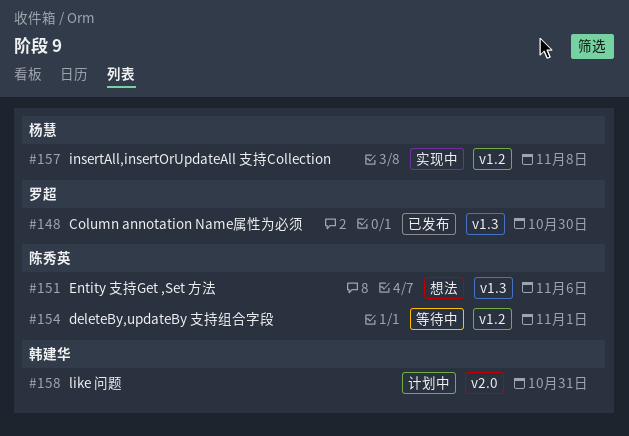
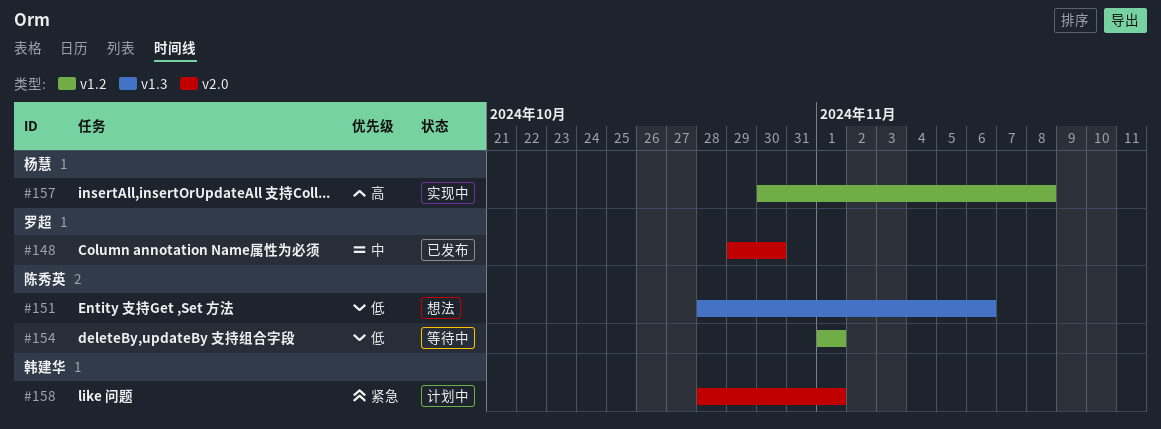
#148, label: v1.3 -> v2.0
#158, due: Oct 31 -> Nov 1

